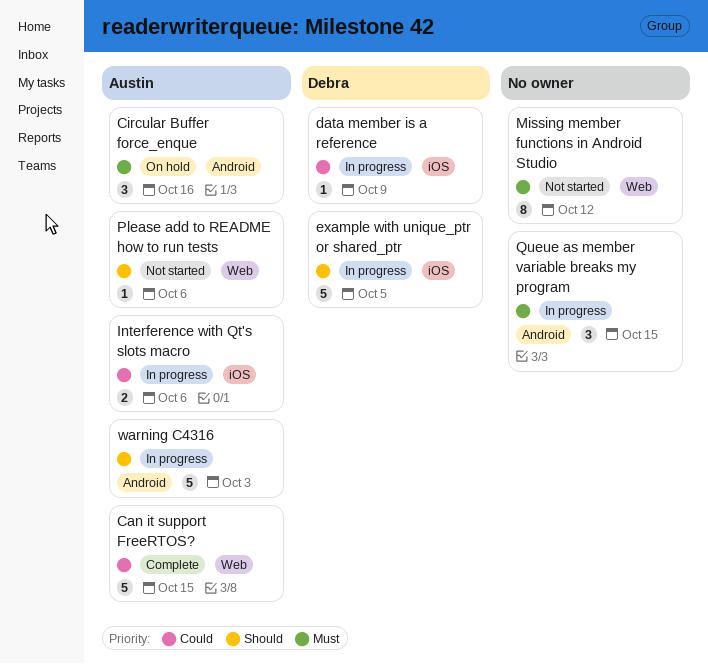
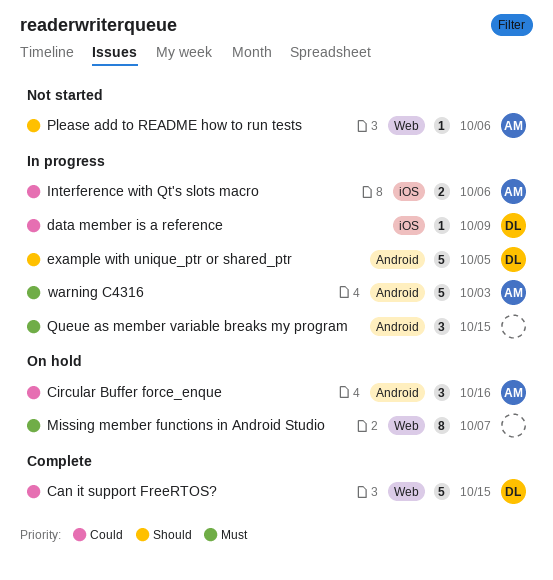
Can it support FreeRTOS?, owner: Austin -> Debra
Circular Buffer force_enque, priority: Must -> Could
example with unique_ptr or shared_ptr, label: iOS -> Android
Missing member functions in Android Studio, status: Not started -> On hold
Missing member functions in Android Studio, due: Oct 12 -> Oct 7
warning C4316, priority: Should -> Must

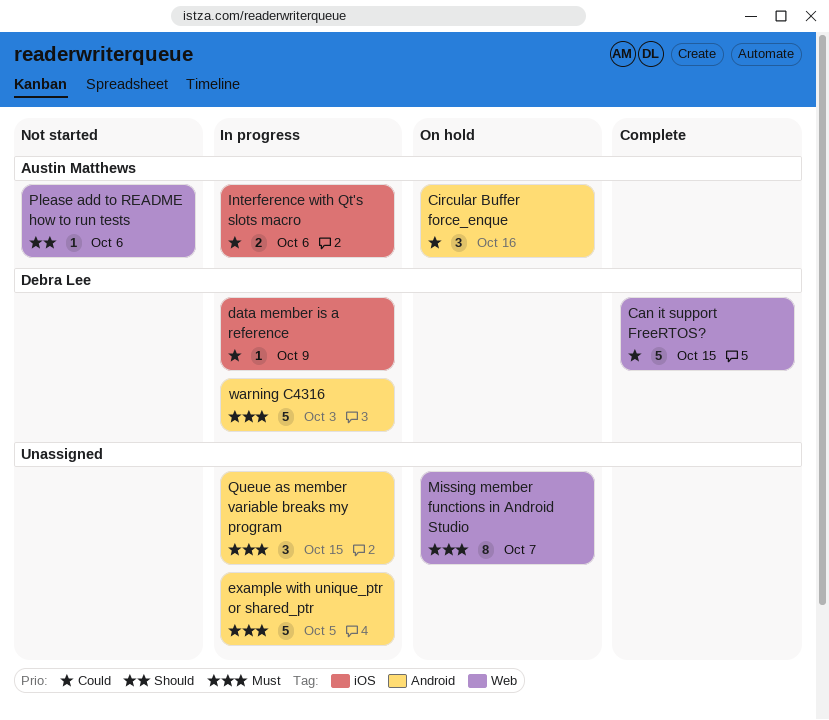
example with unique_ptr or shared_ptr, owner: Debra Lee -> none
example with unique_ptr or shared_ptr, priority: Should -> Must
warning C4316, owner: Austin Matthews -> Debra Lee

